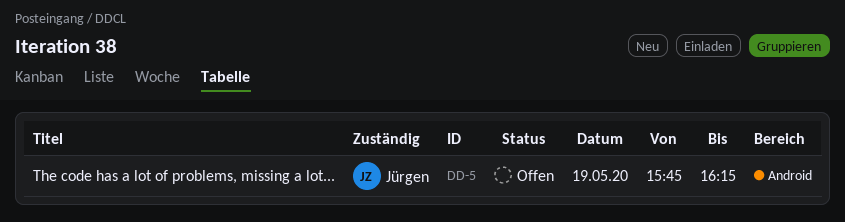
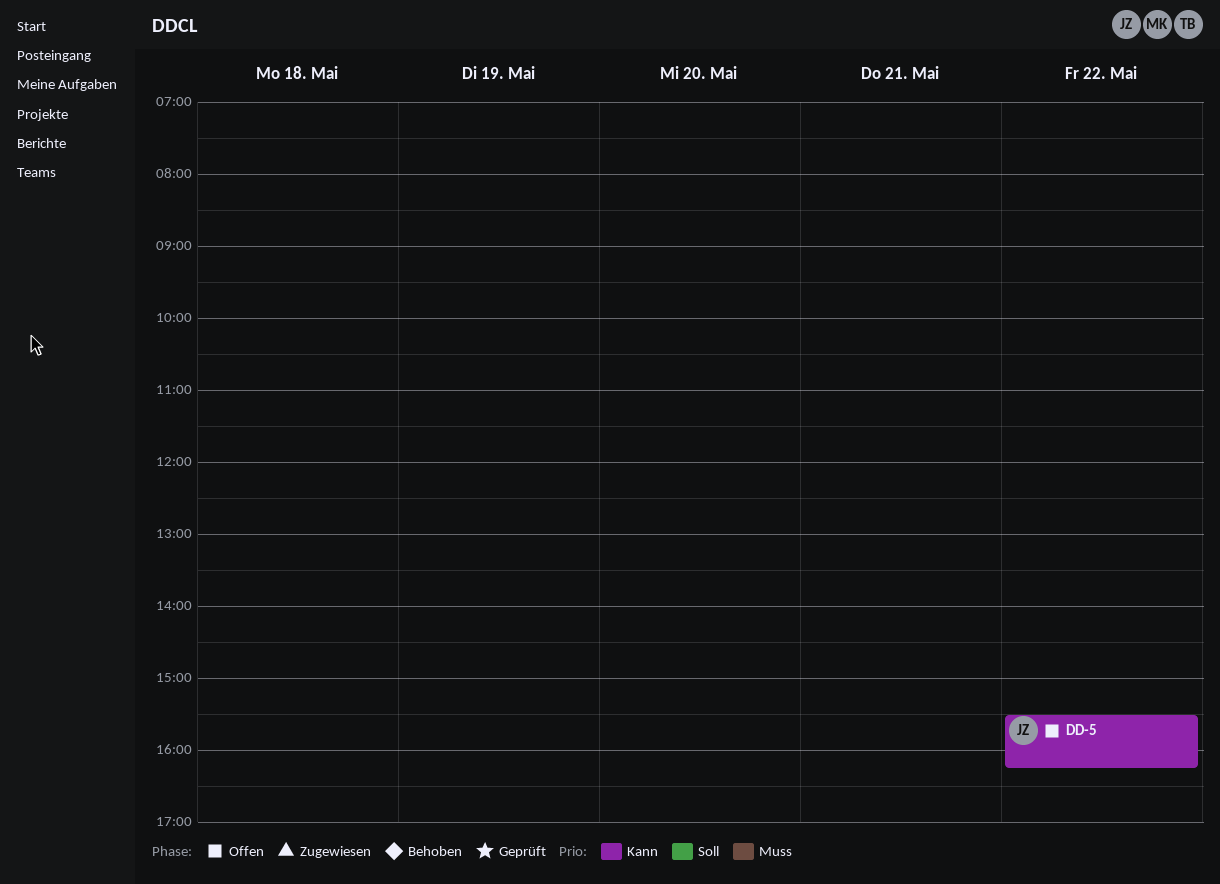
DD-5, day: May 19 -> May 22
DD-5, begins: 15:45 -> 15:30

